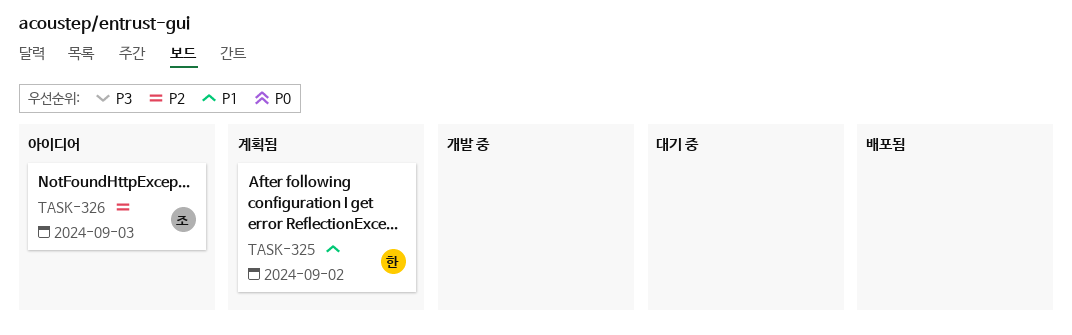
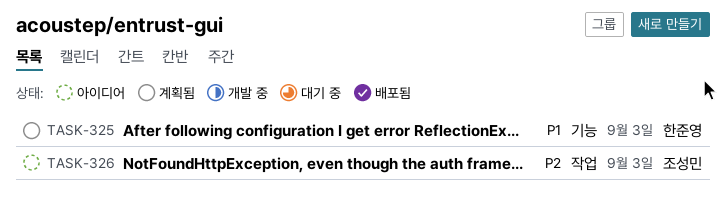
TASK-325, due: Sep 2 -> Sep 3

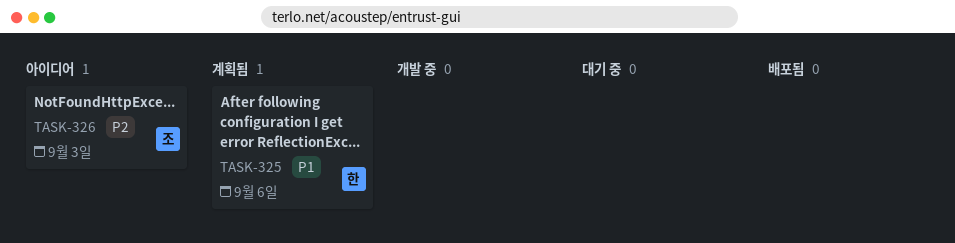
TASK-325, due: Sep 3 -> Sep 6

